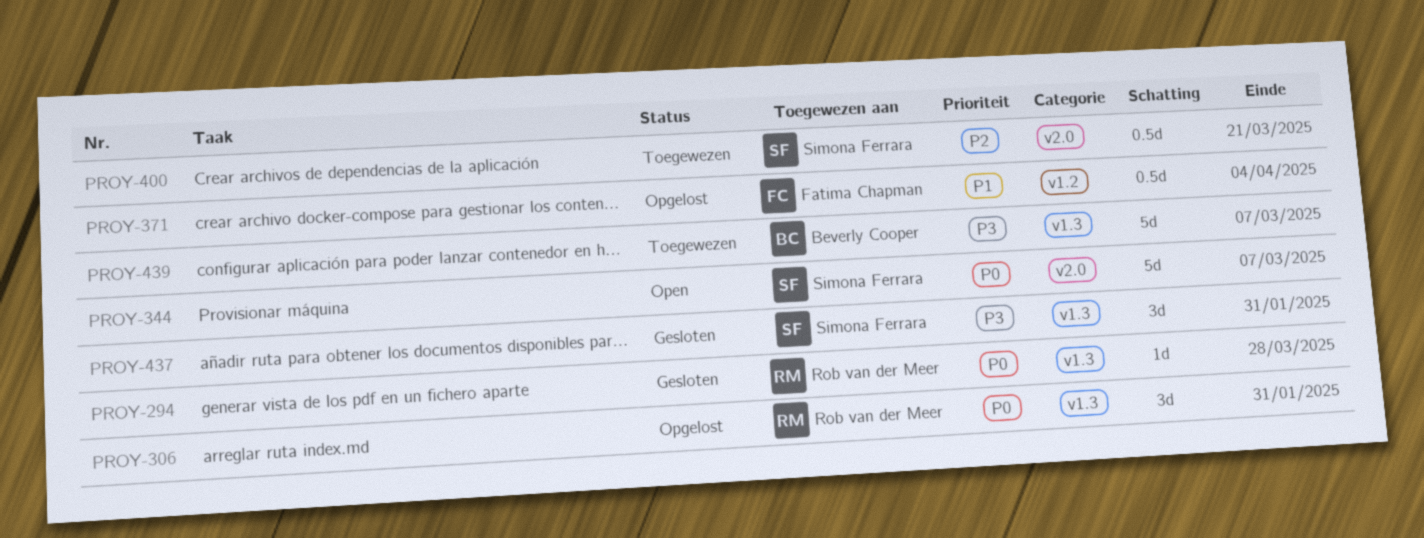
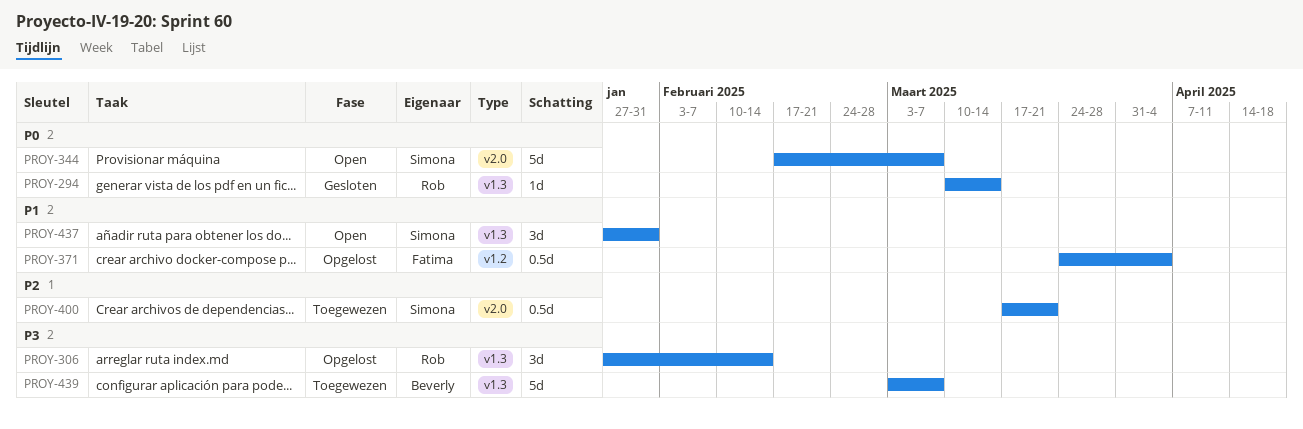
PROY-294, due: Mar 28 -> Mar 14
PROY-306, priority: P0 -> P3
PROY-306, due: Jan 31 -> Feb 14
PROY-437, status: Gesloten -> Open
PROY-437, priority: P3 -> P1

